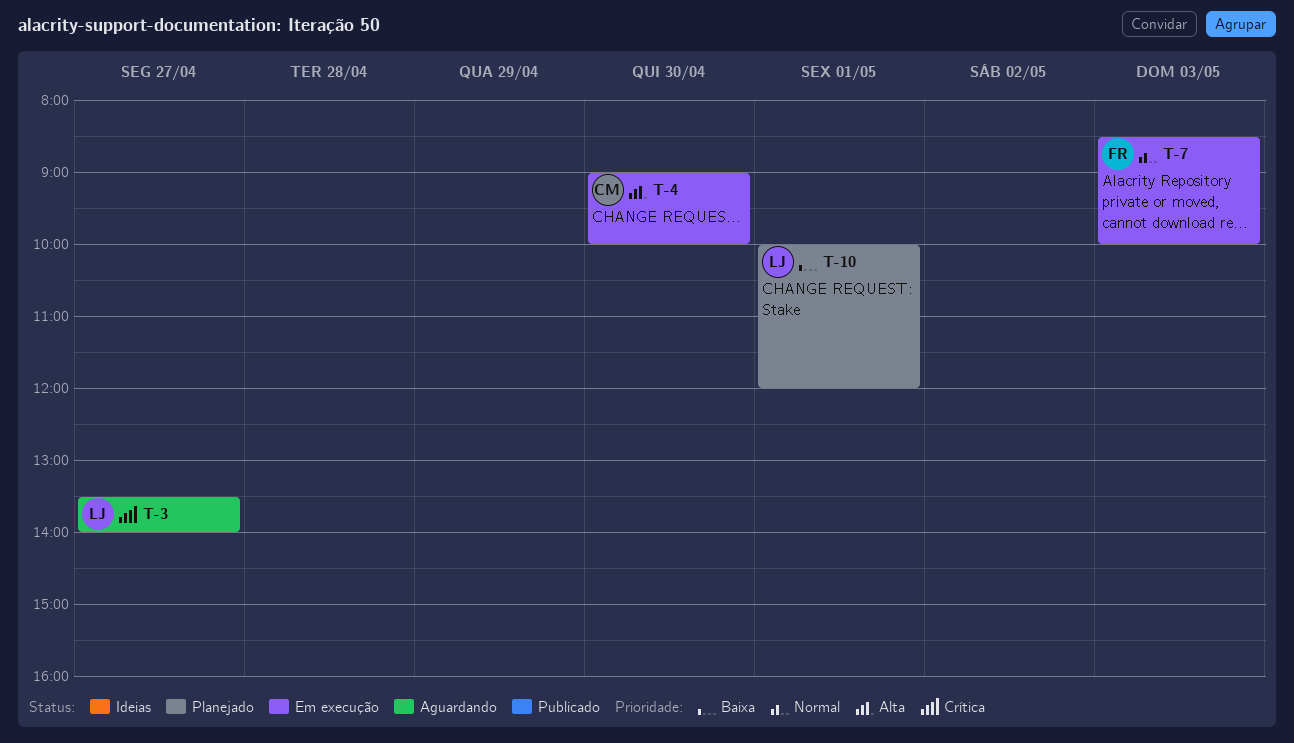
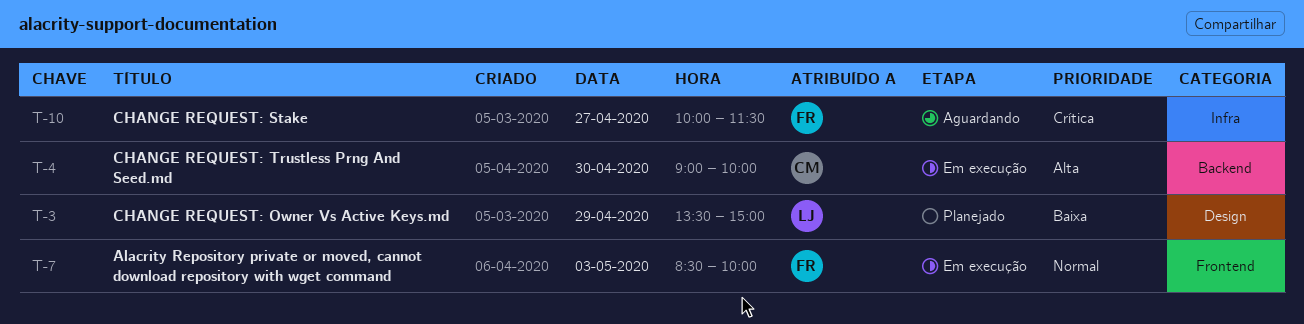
T-3, status: Aguardando -> Planejado
T-3, priority: Crítica -> Baixa
T-3, day: Apr 27 -> Apr 29
T-3, ends: 14:00 -> 15:00
T-10, status: Planejado -> Aguardando
T-10, owner: LJ -> FR
T-10, priority: Baixa -> Crítica
T-10, day: May 1 -> Apr 27
T-10, ends: 12:00 -> 11:30

